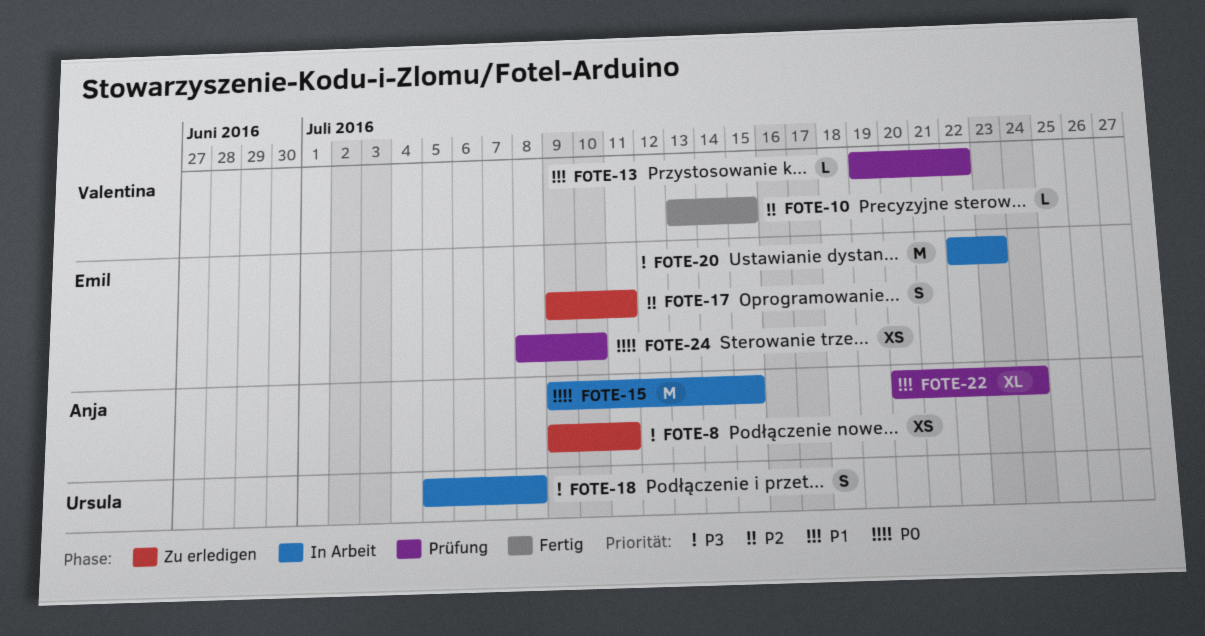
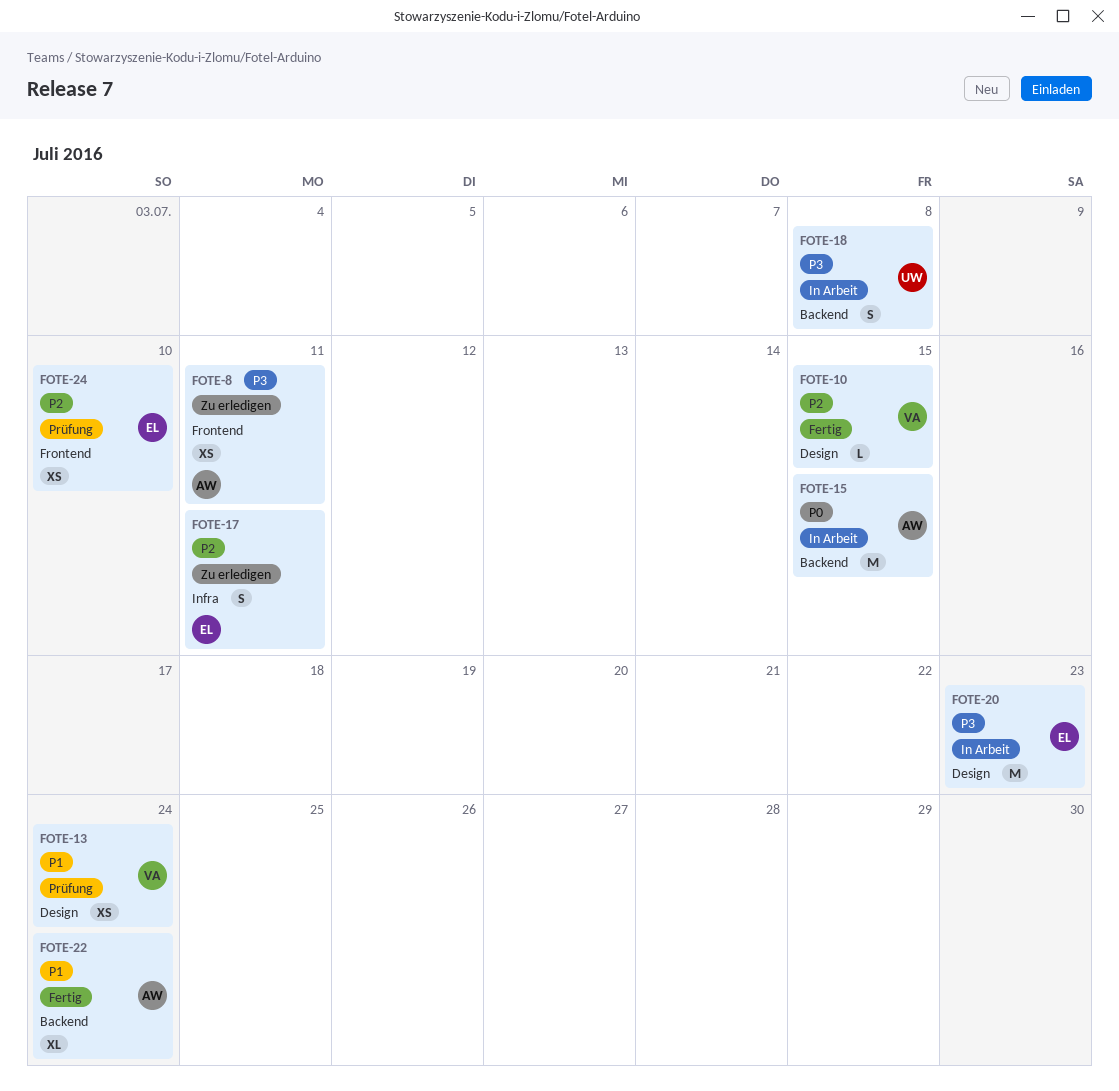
FOTE-13, estimate: L -> XS
FOTE-13, due: Jul 22 -> Jul 24
FOTE-22, status: Prüfung -> Fertig
FOTE-24, priority: P0 -> P2

